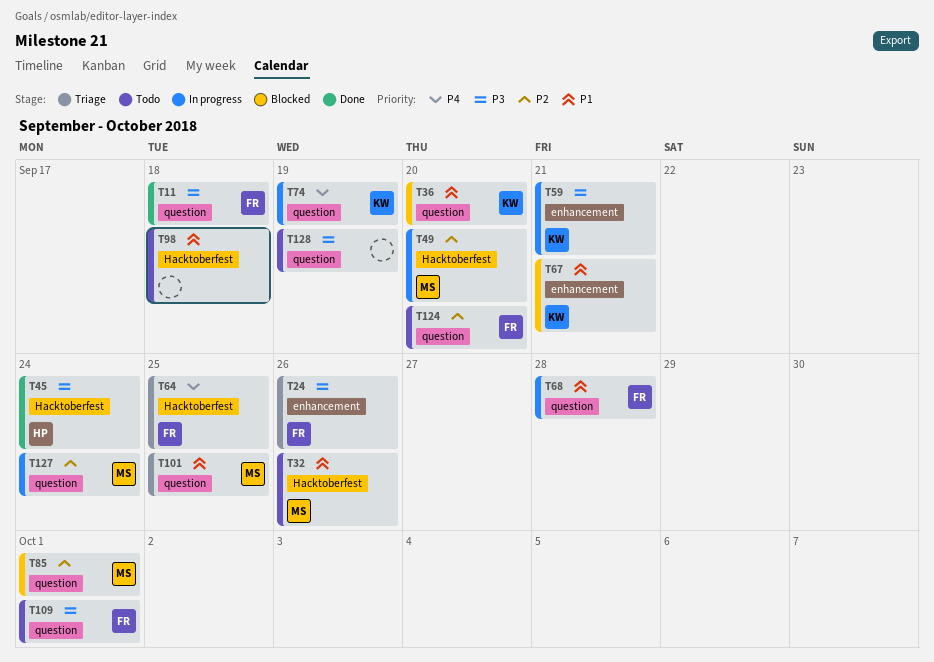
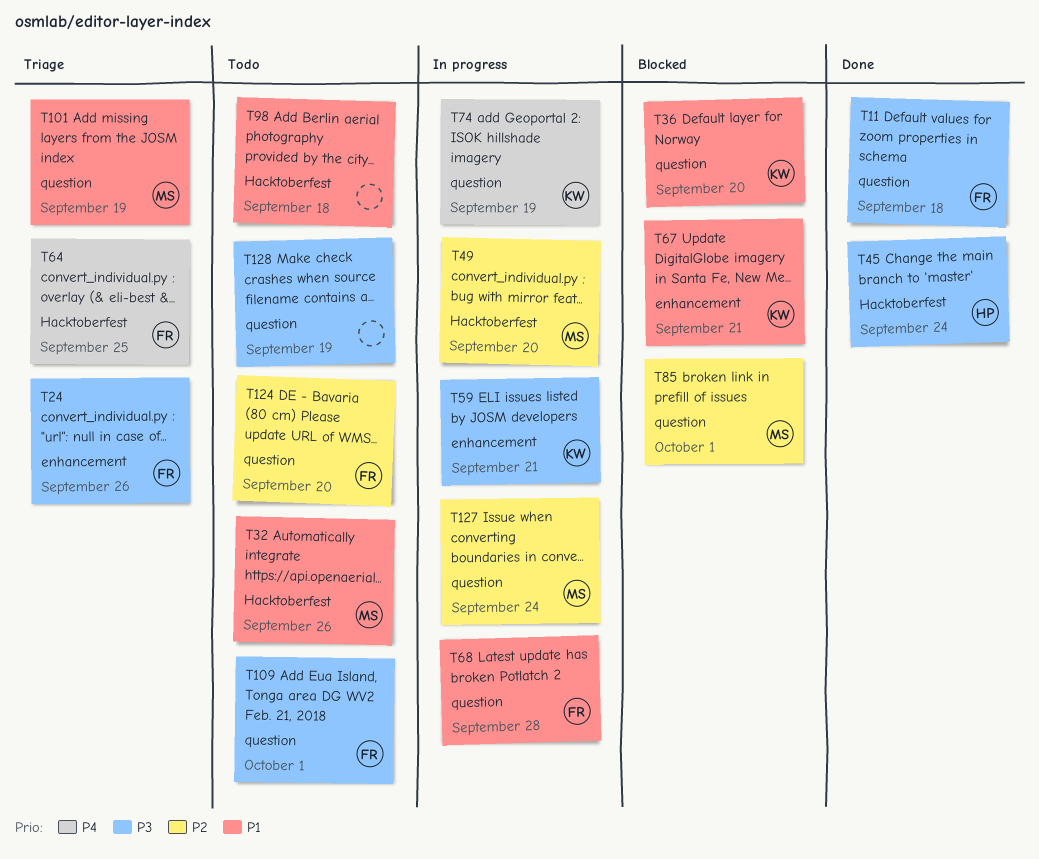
T101, due: Sep 25 -> Sep 19

